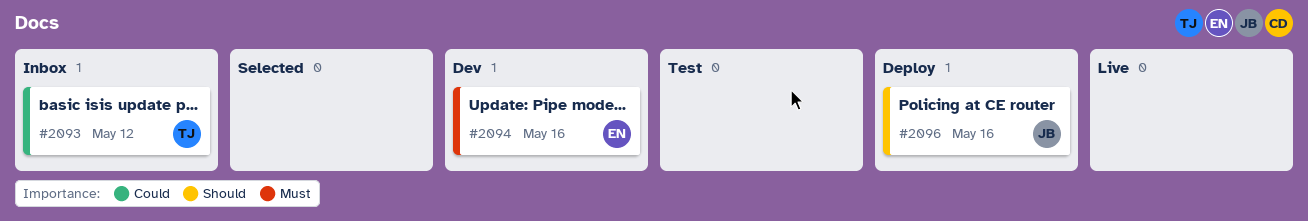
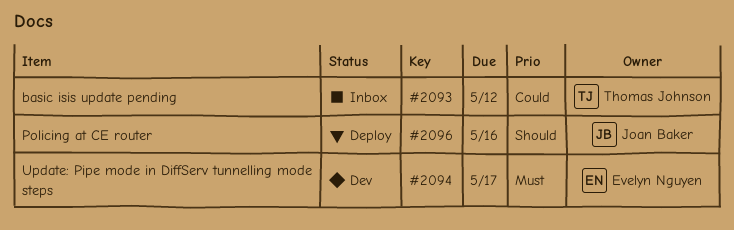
#2094, due: May 16 -> May 17

